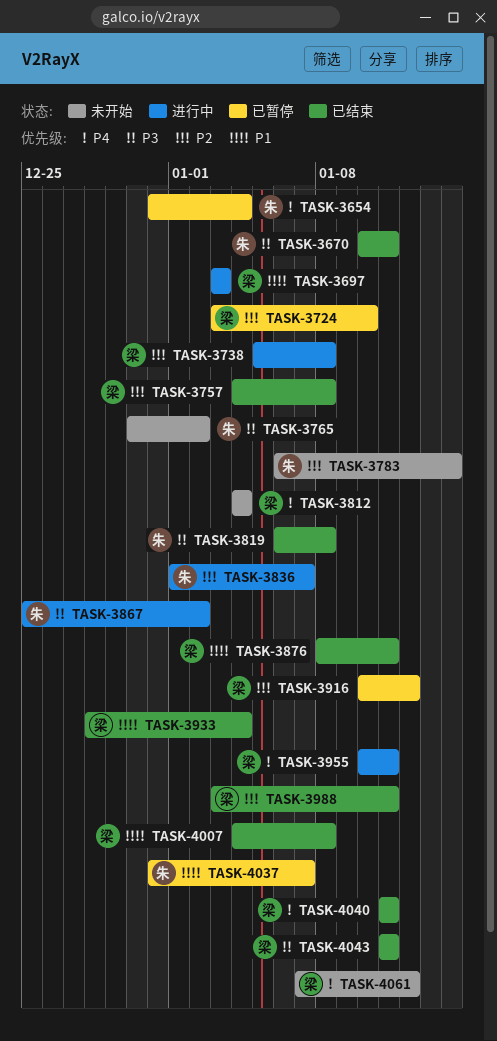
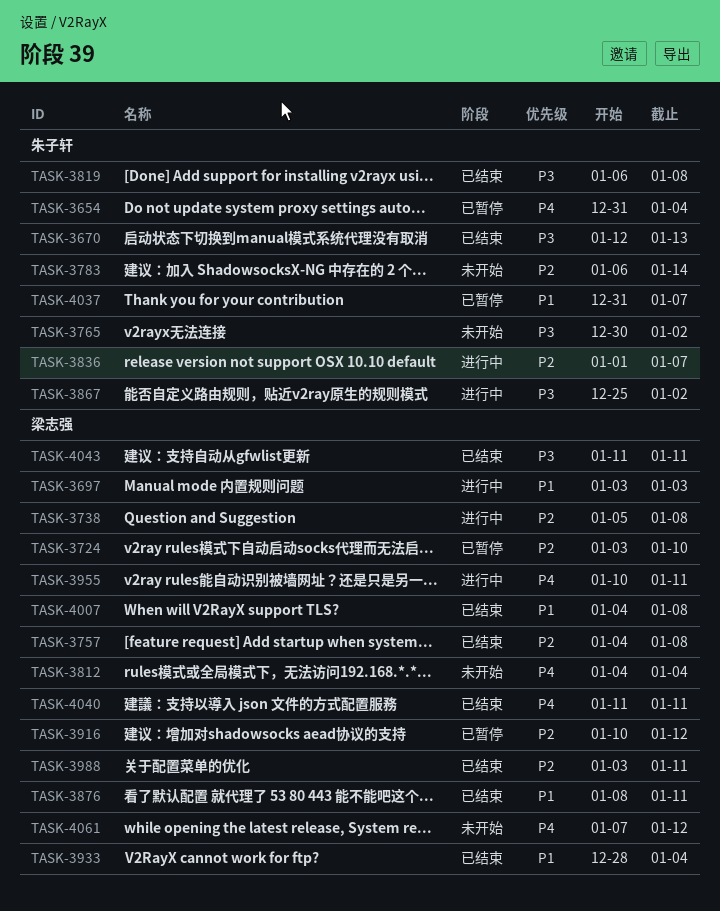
TASK-3670, start: Jan 10 -> Jan 12
TASK-3670, due: Jan 11 -> Jan 13

